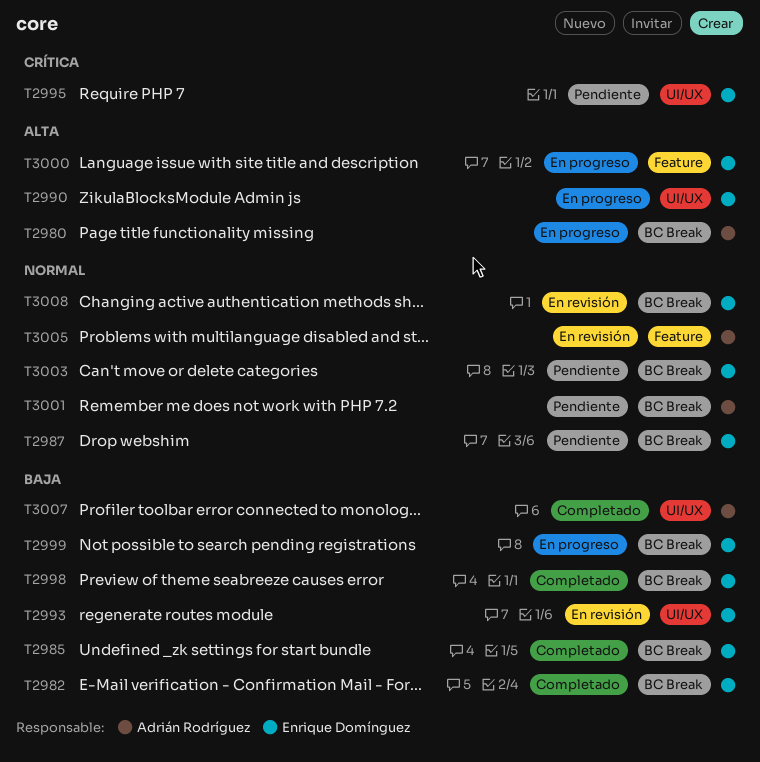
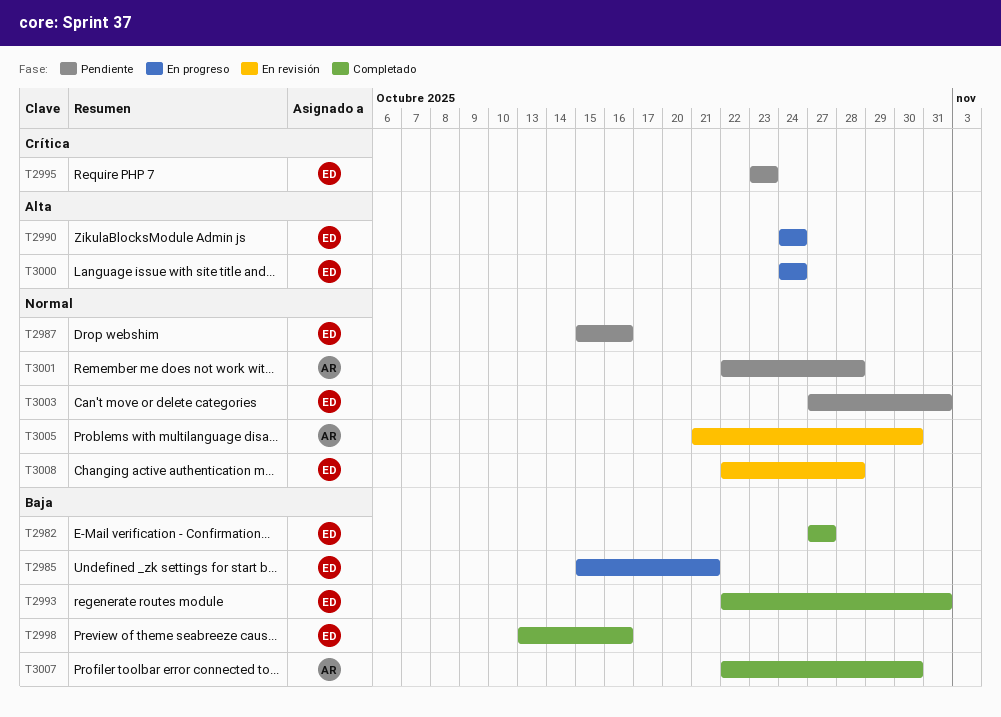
T2980: present -> none
T2985, status: Completado -> En progreso
T2993, status: En revisión -> Completado
T2999: present -> none

